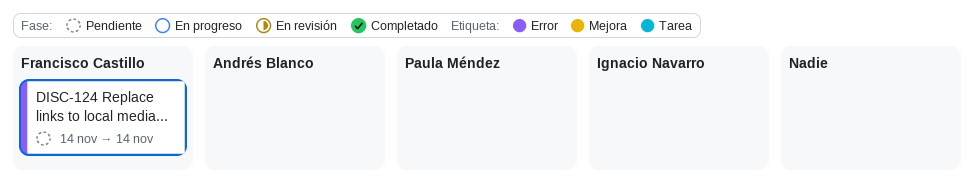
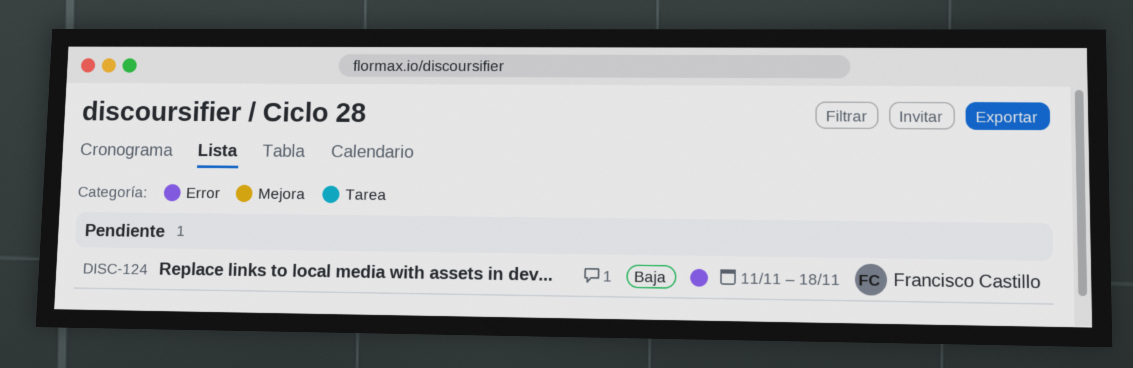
DISC-124, start: Nov 14 -> Nov 11
DISC-124, due: Nov 14 -> Nov 18

